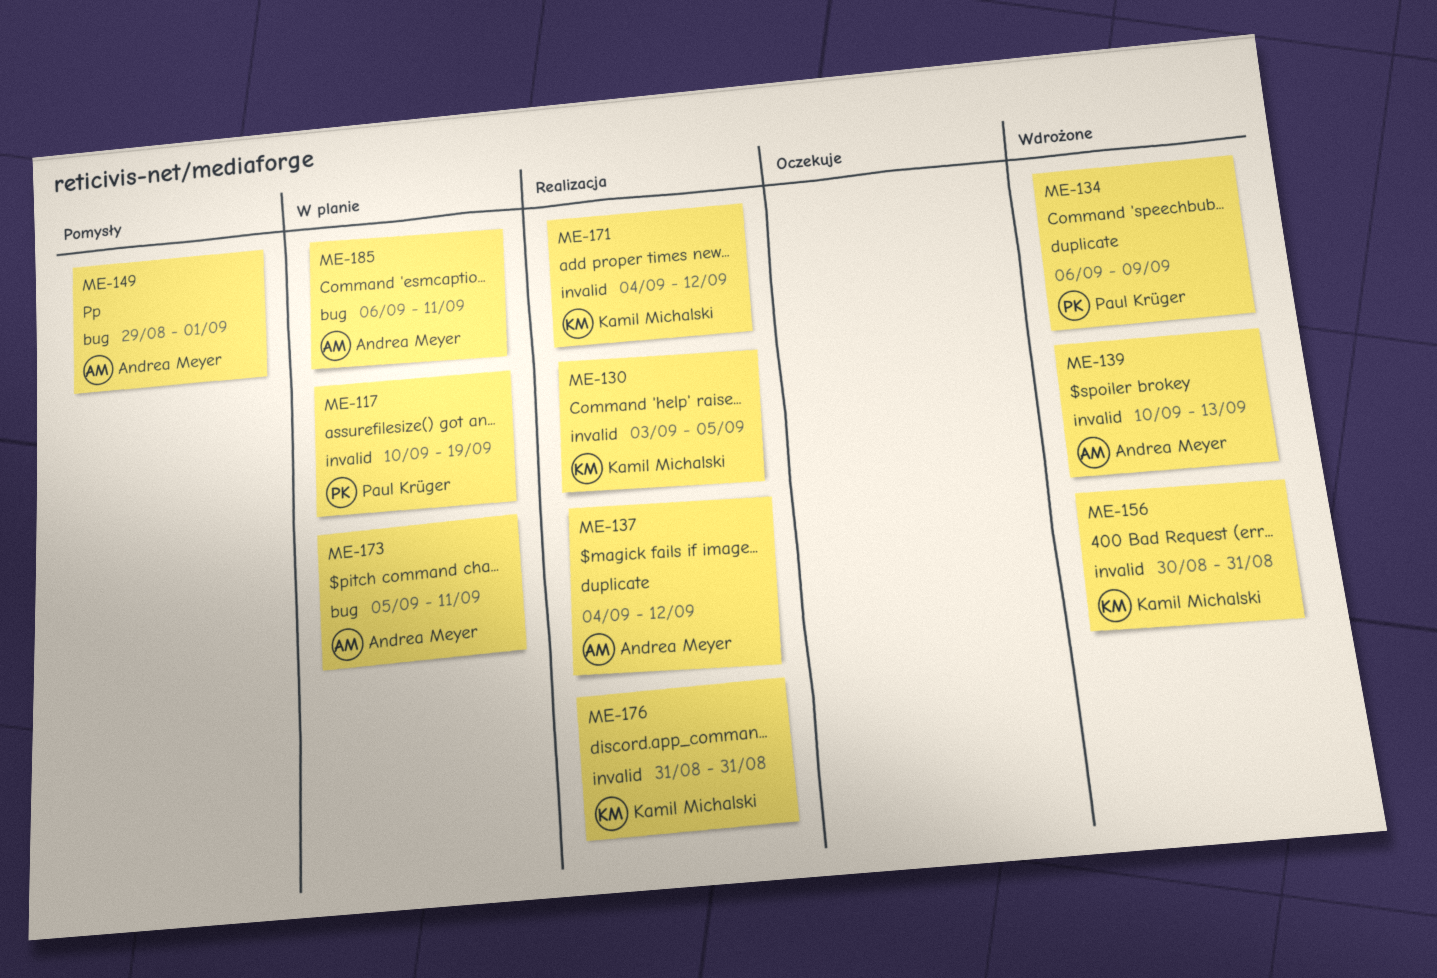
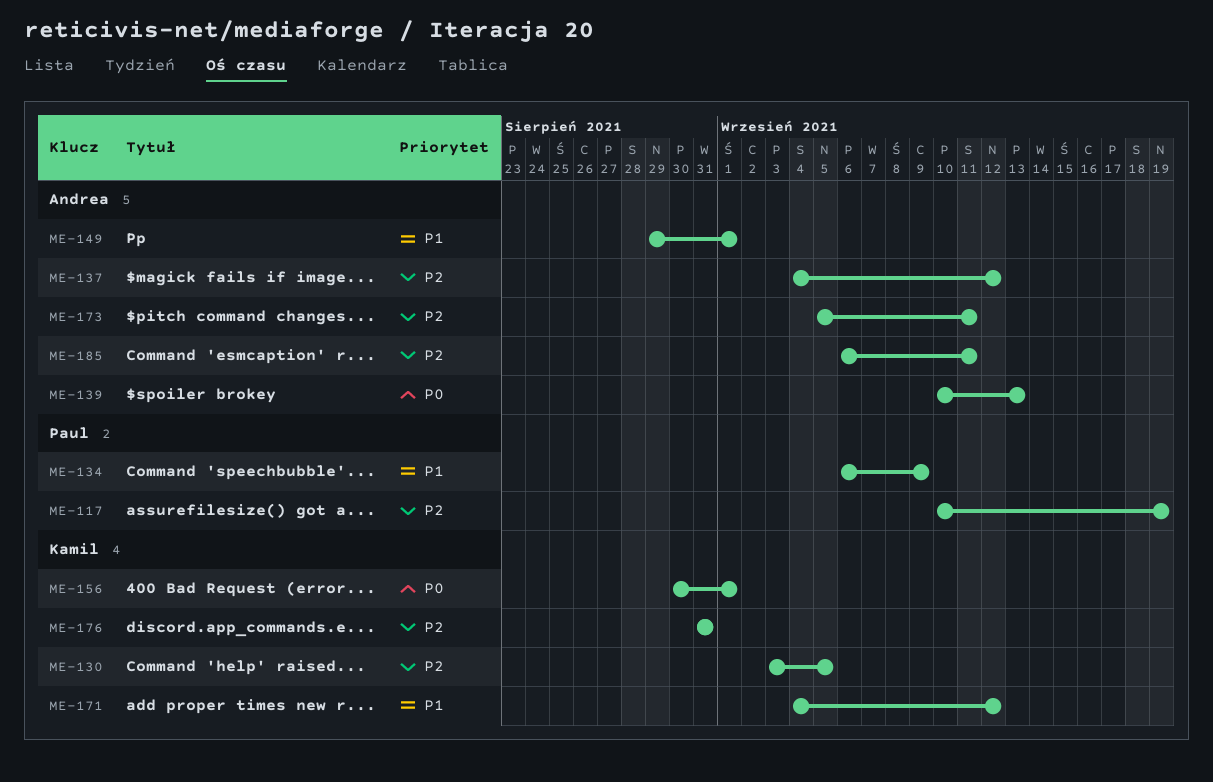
ME-156, due: Aug 31 -> Sep 1

